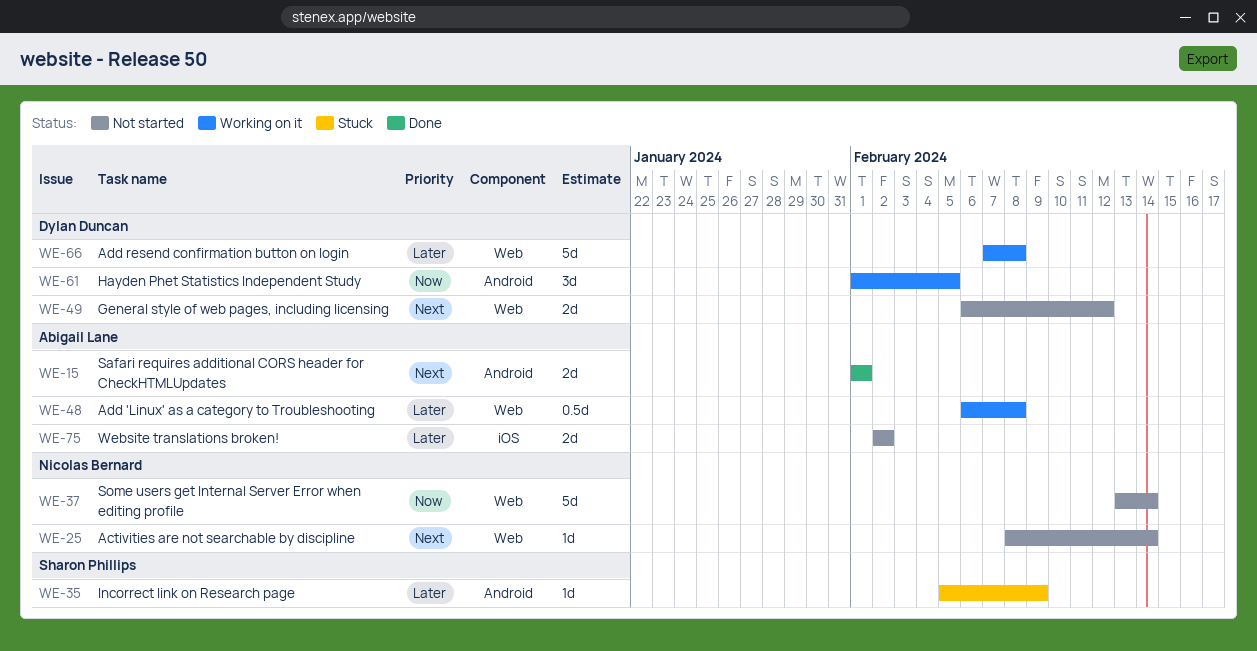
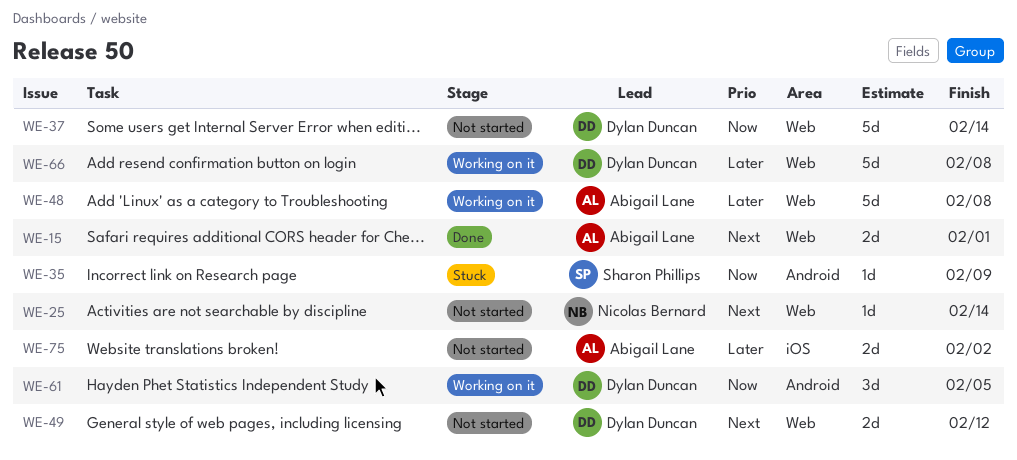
WE-15, label: Android -> Web
WE-35, priority: Later -> Now
WE-37, owner: Nicolas Bernard -> Dylan Duncan
WE-48, estimate: 0.5d -> 5d

